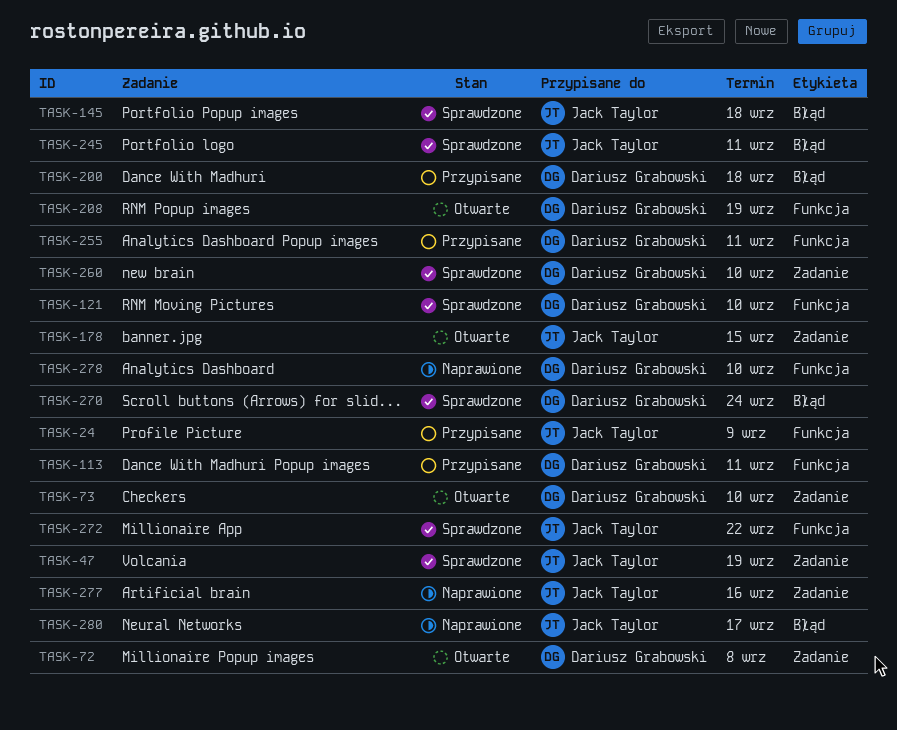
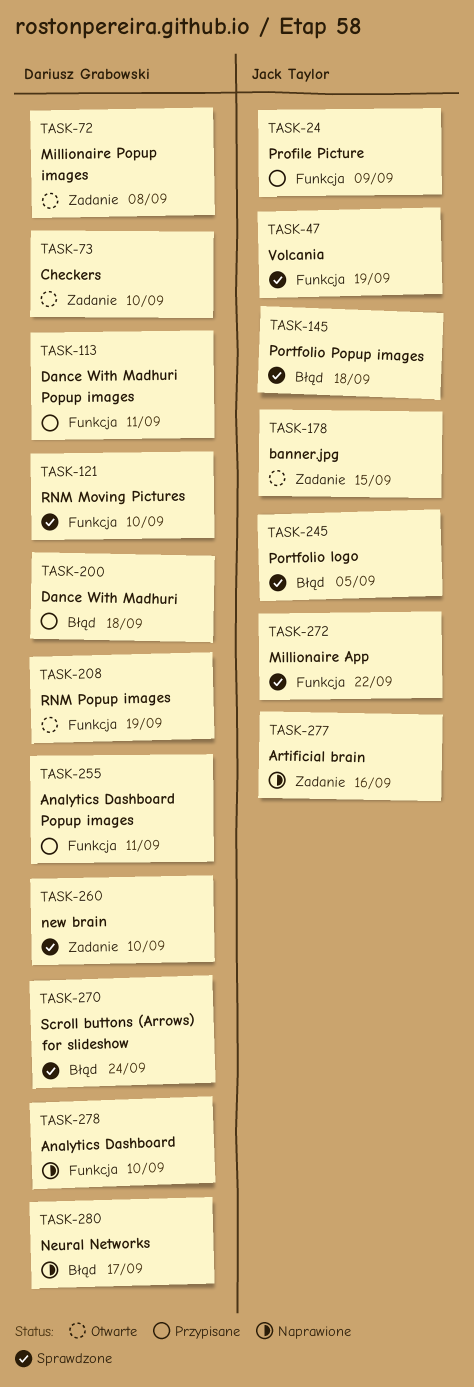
TASK-47, label: Zadanie -> Funkcja
TASK-245, due: Sep 11 -> Sep 5
TASK-280, owner: Jack Taylor -> Dariusz Grabowski

